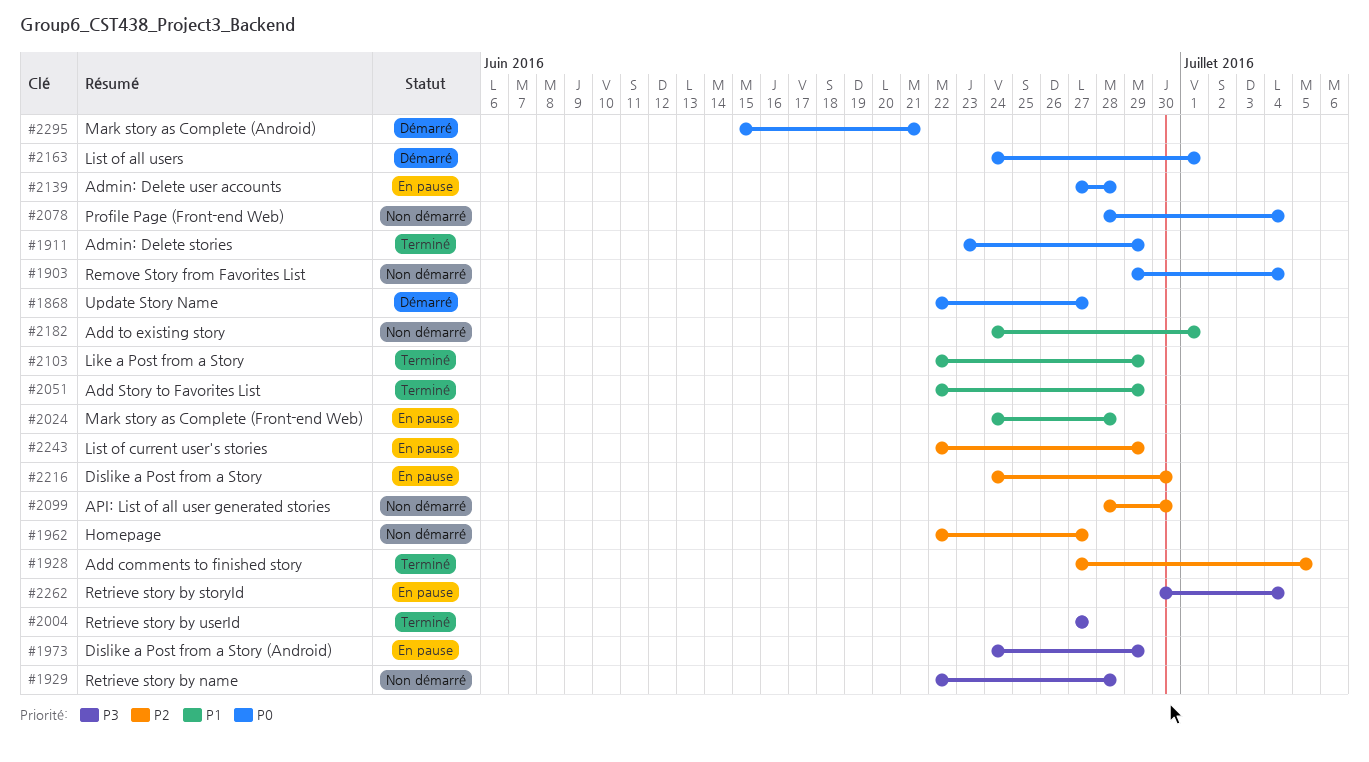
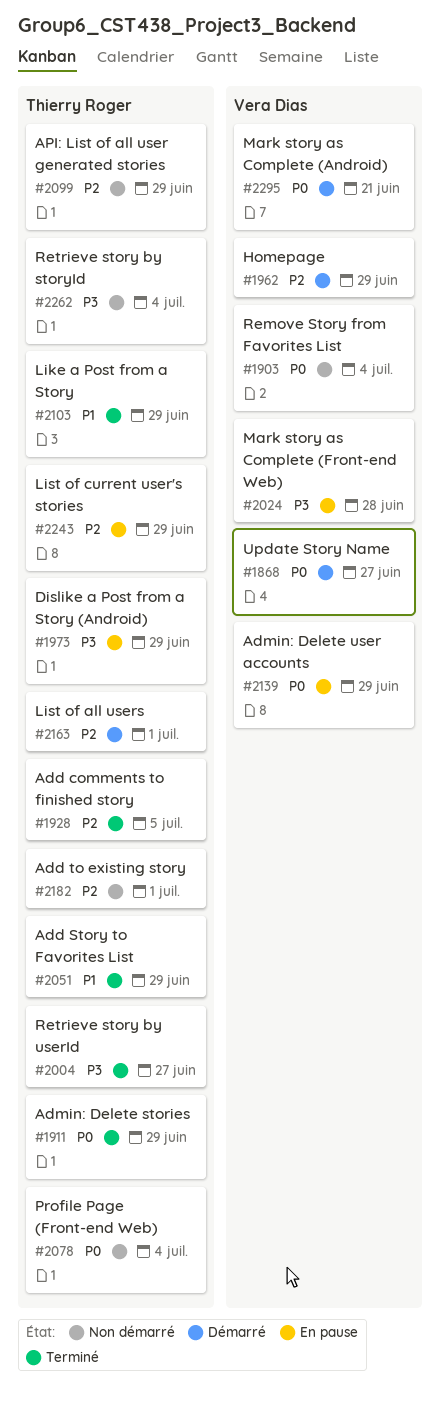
#1929: present -> none
#1962, status: Non démarré -> Démarré
#1962, due: Jun 27 -> Jun 29
#2024, priority: P1 -> P3
#2099, due: Jun 30 -> Jun 29
#2139, due: Jun 28 -> Jun 29
#2163, priority: P0 -> P2
#2182, priority: P1 -> P2
#2216: present -> none
#2262, status: En pause -> Non démarré

